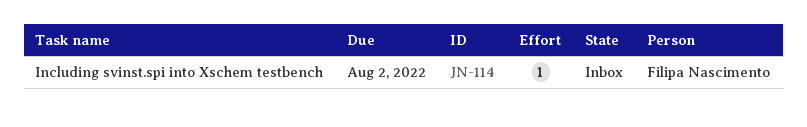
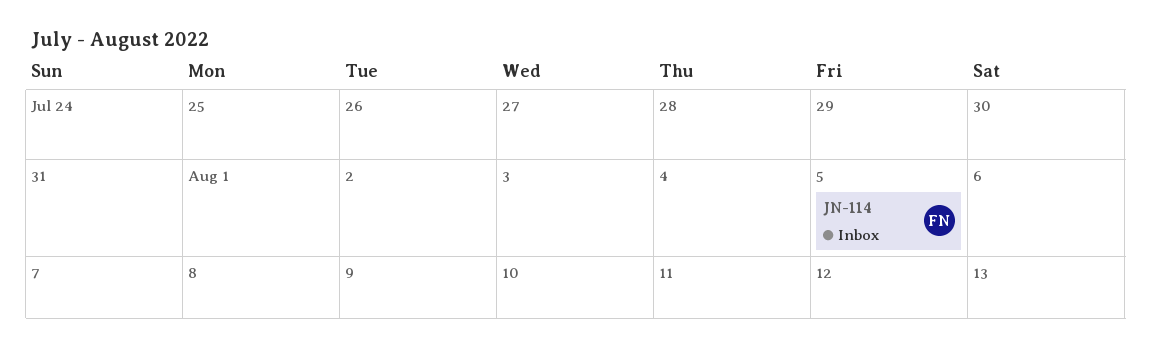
JN-114, due: Aug 2 -> Aug 5

